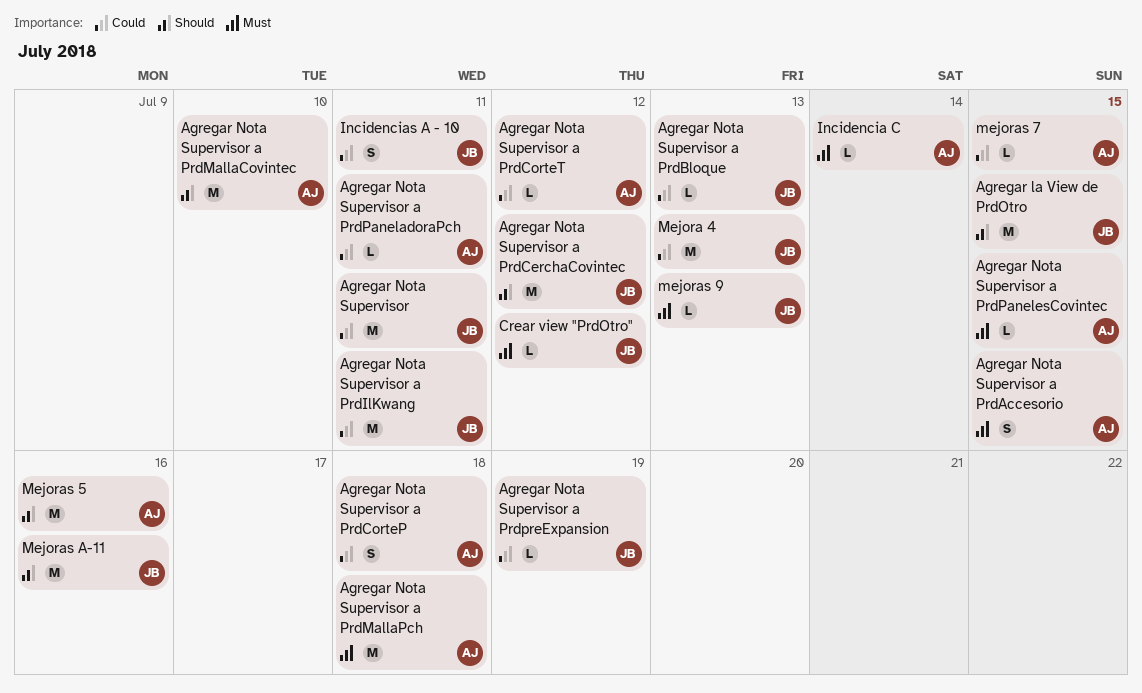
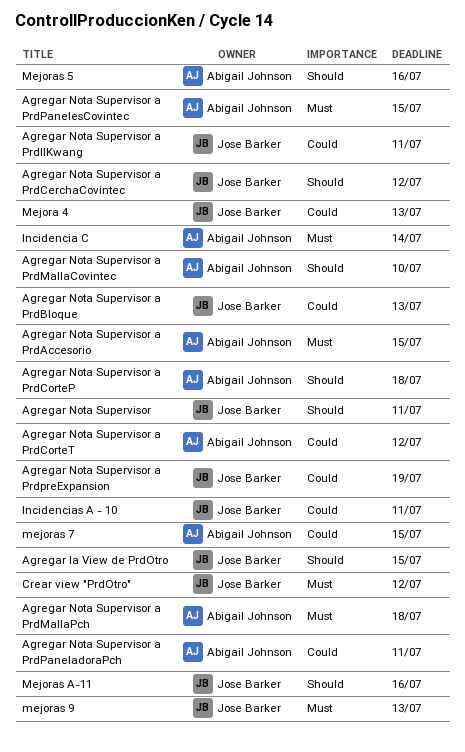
Agregar Nota Supervisor, priority: Could -> Should
Agregar Nota Supervisor a PrdCorteP, priority: Could -> Should

